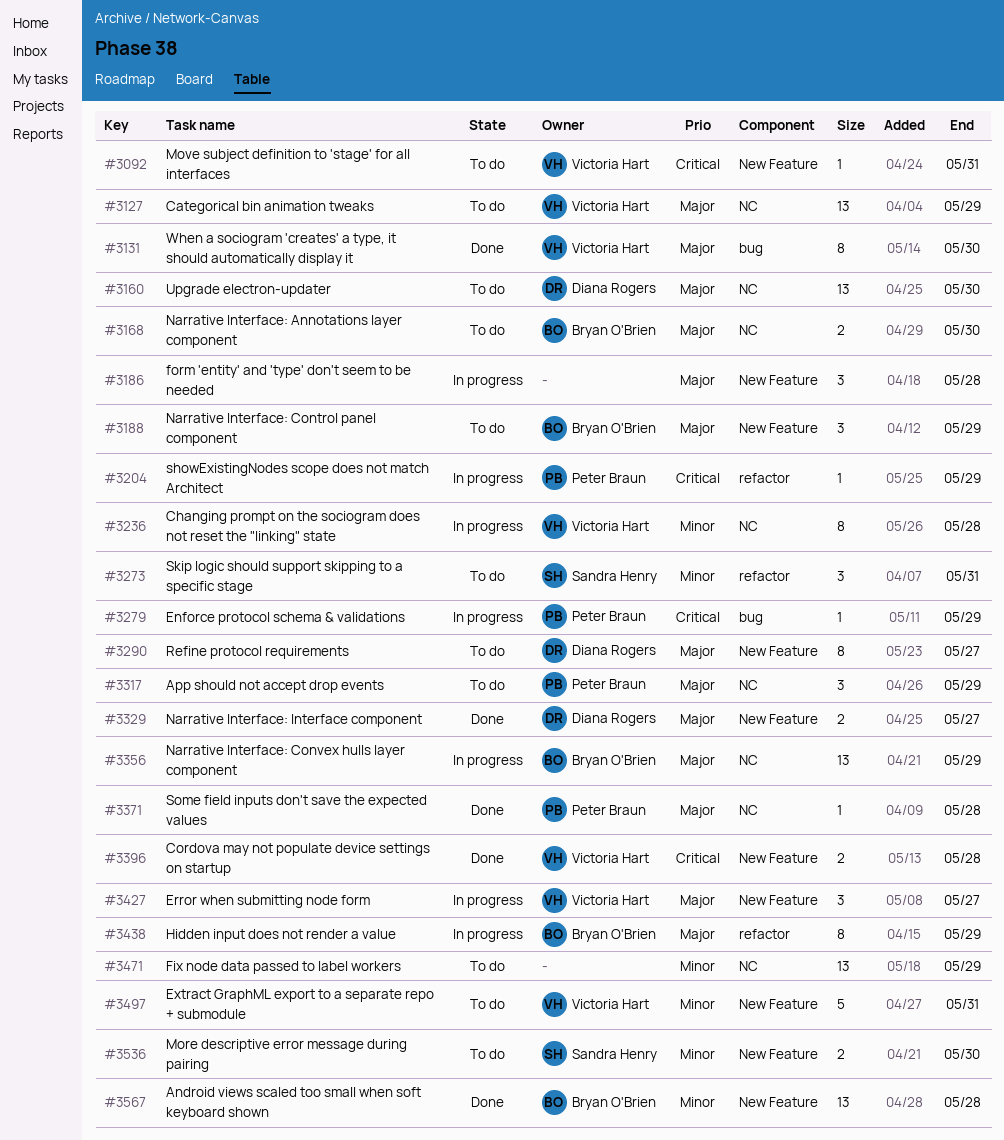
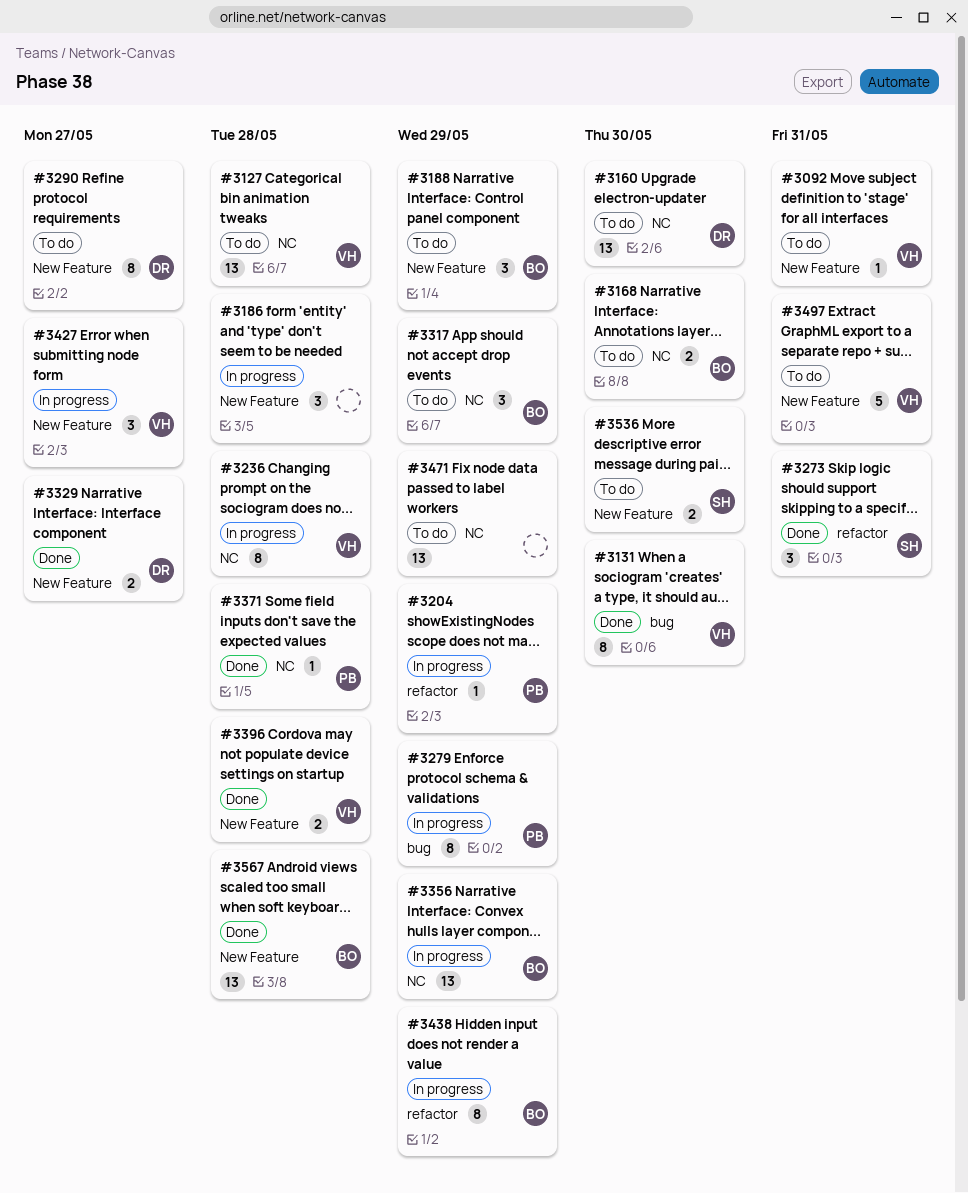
#3127, due: May 29 -> May 28
#3273, status: To do -> Done
#3279, estimate: 1 -> 8
#3317, owner: Peter Braun -> Bryan O'Brien

